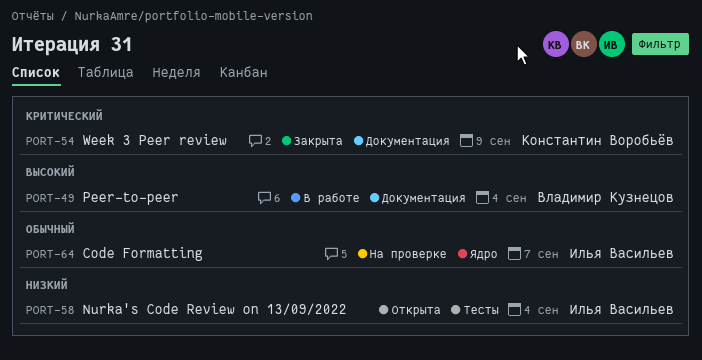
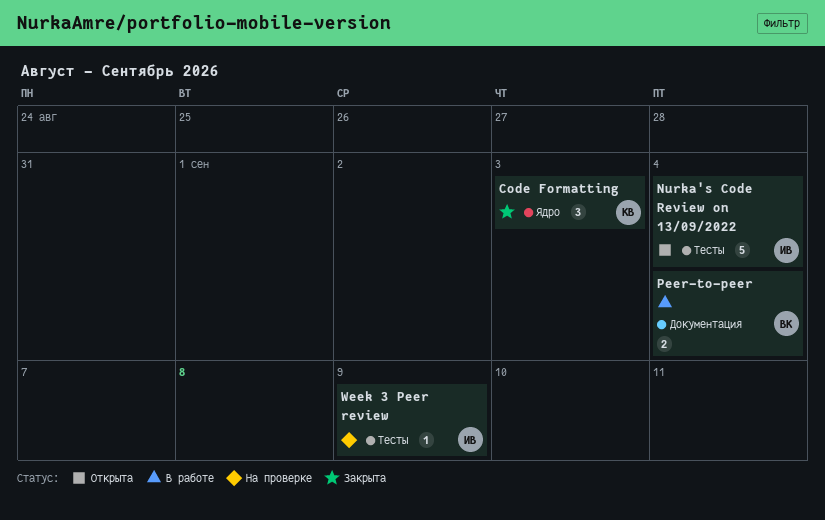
Code Formatting, status: На проверке -> Закрыта
Code Formatting, owner: Илья Васильев -> Константин Воробьёв
Code Formatting, due: Sep 7 -> Sep 3
Week 3 Peer review, status: Закрыта -> На проверке
Week 3 Peer review, owner: Константин Воробьёв -> Илья Васильев
Week 3 Peer review, label: Документация -> Тесты

